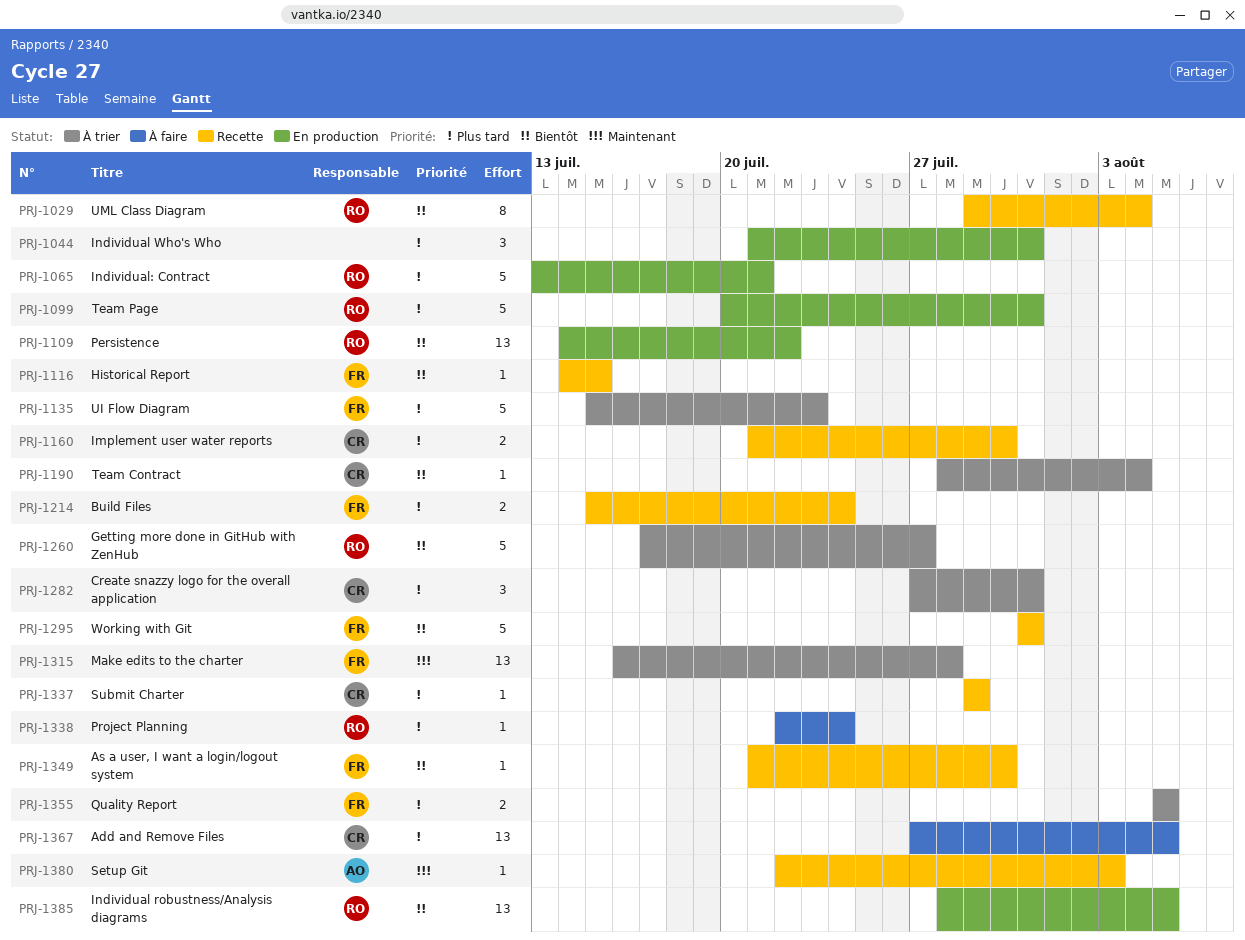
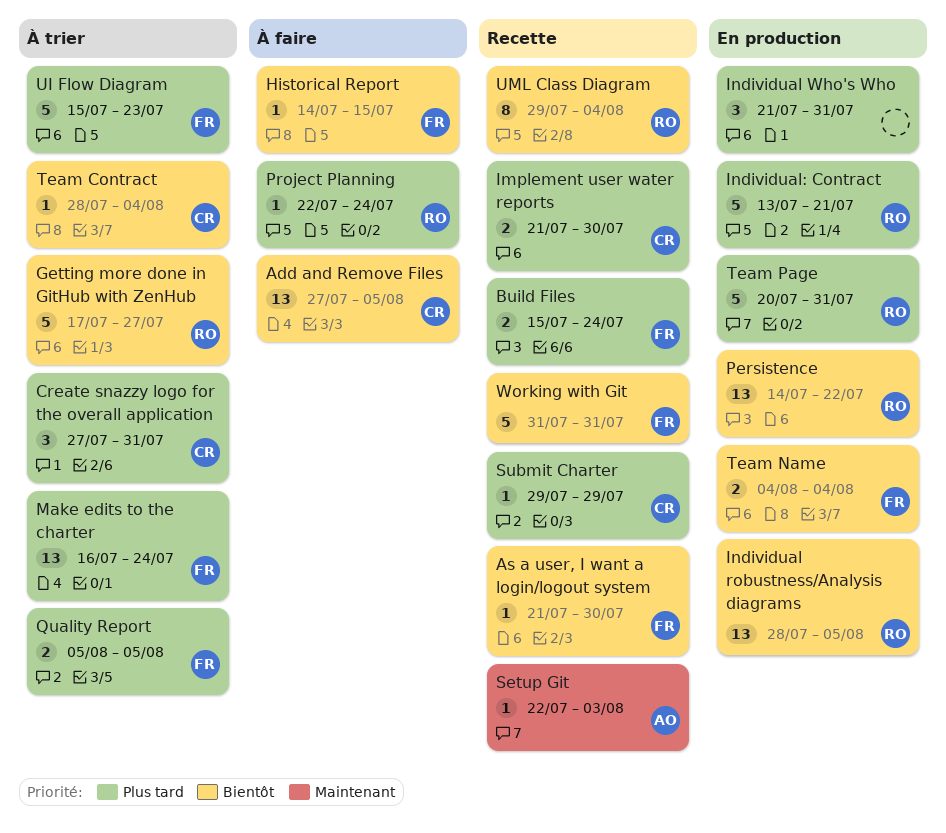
Add and Remove Files, priority: Plus tard -> Bientôt
Historical Report, status: Recette -> À faire
Make edits to the charter, priority: Maintenant -> Plus tard
Make edits to the charter, due: Jul 28 -> Jul 24
Team Name: none -> present

